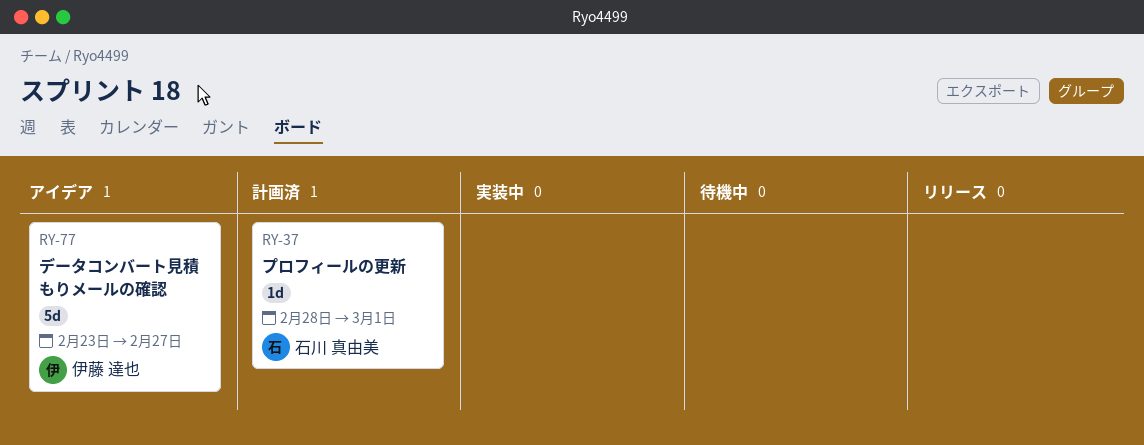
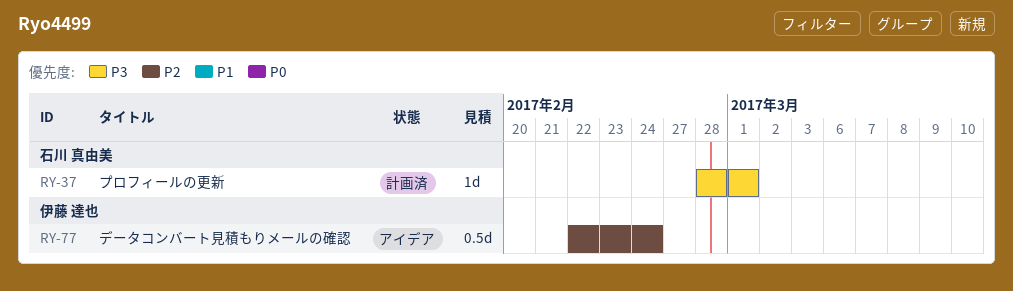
RY-77, estimate: 5d -> 0.5d
RY-77, start: Feb 23 -> Feb 22
RY-77, due: Feb 27 -> Feb 24

